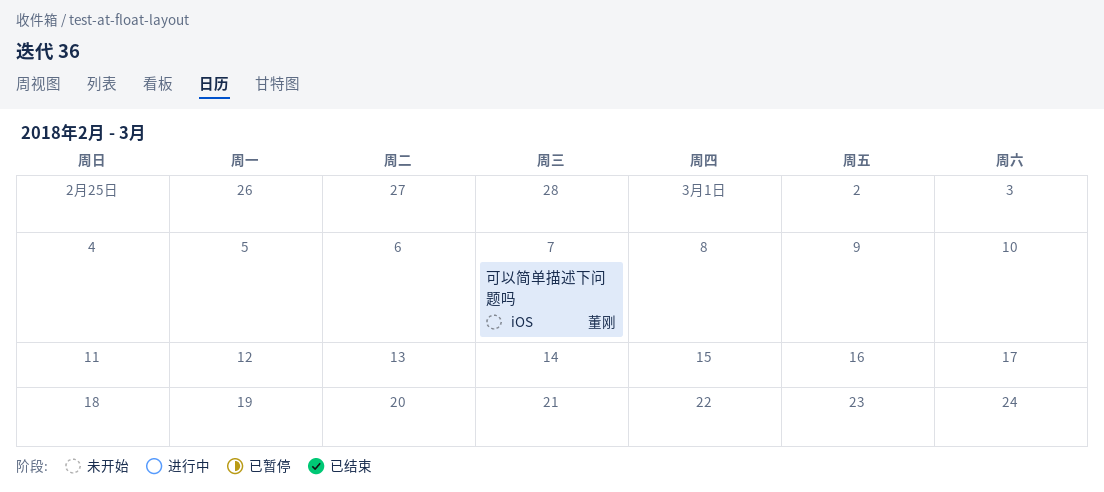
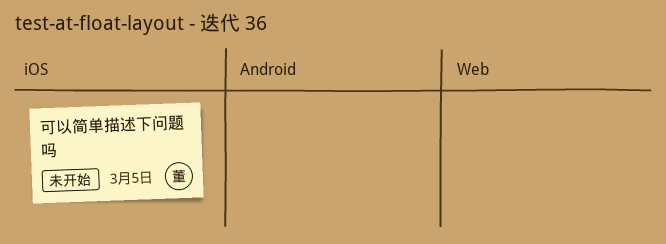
可以简单描述下问题吗, due: Mar 7 -> Mar 5

